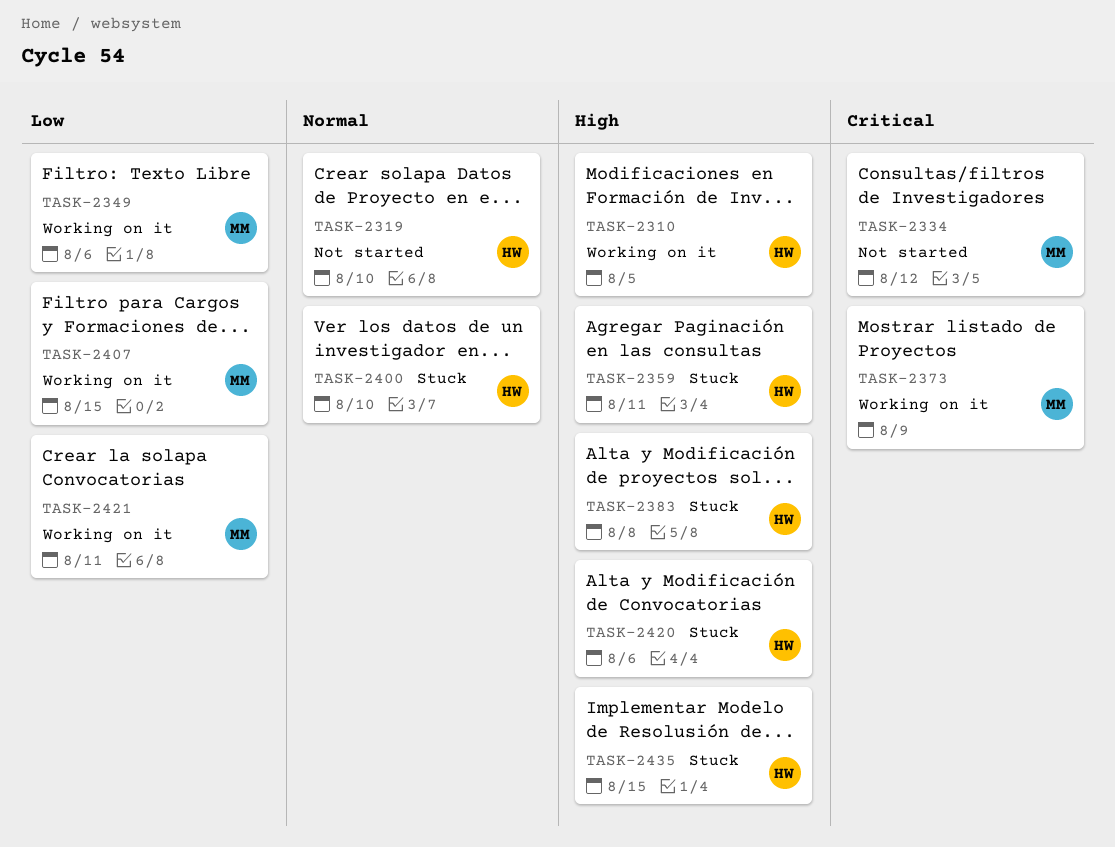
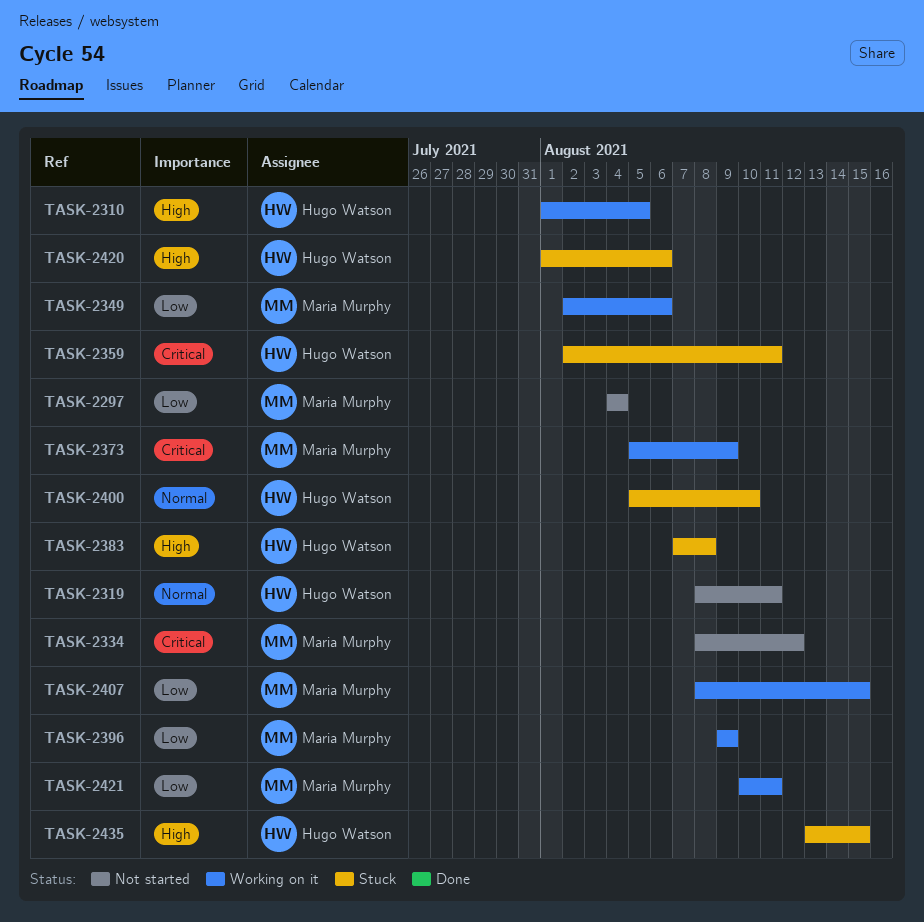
TASK-2297: none -> present
TASK-2319, due: Aug 10 -> Aug 11
TASK-2359, priority: High -> Critical
TASK-2396: none -> present

